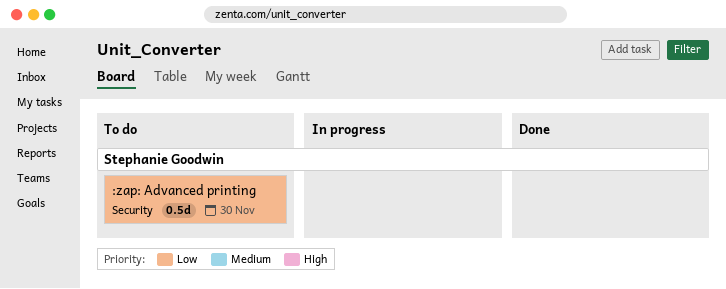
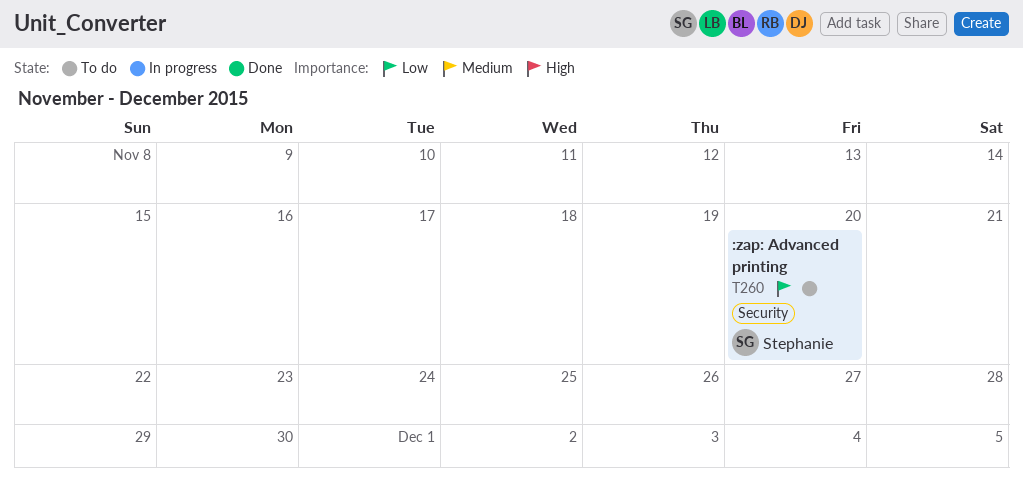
:zap: Advanced printing, due: Nov 30 -> Nov 20

